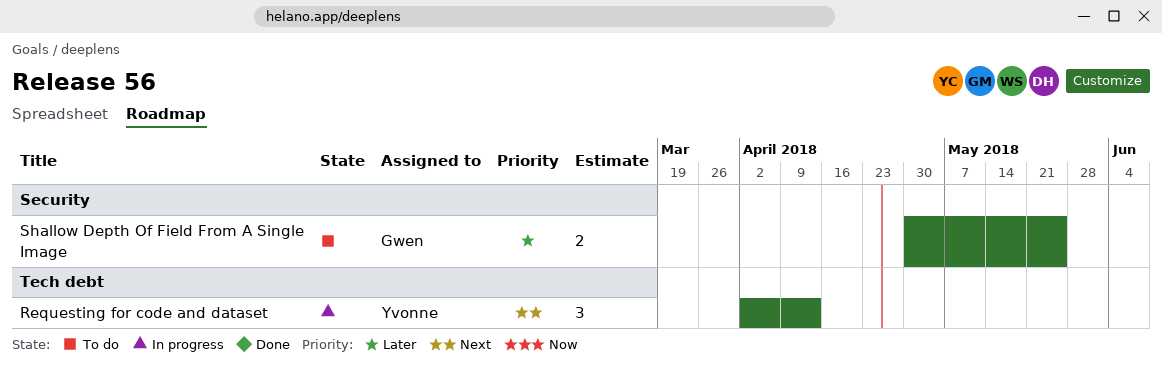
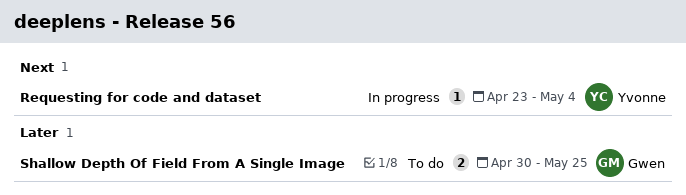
Requesting for code and dataset, estimate: 3 -> 1
Requesting for code and dataset, start: Apr 2 -> Apr 23
Requesting for code and dataset, due: Apr 13 -> May 4

